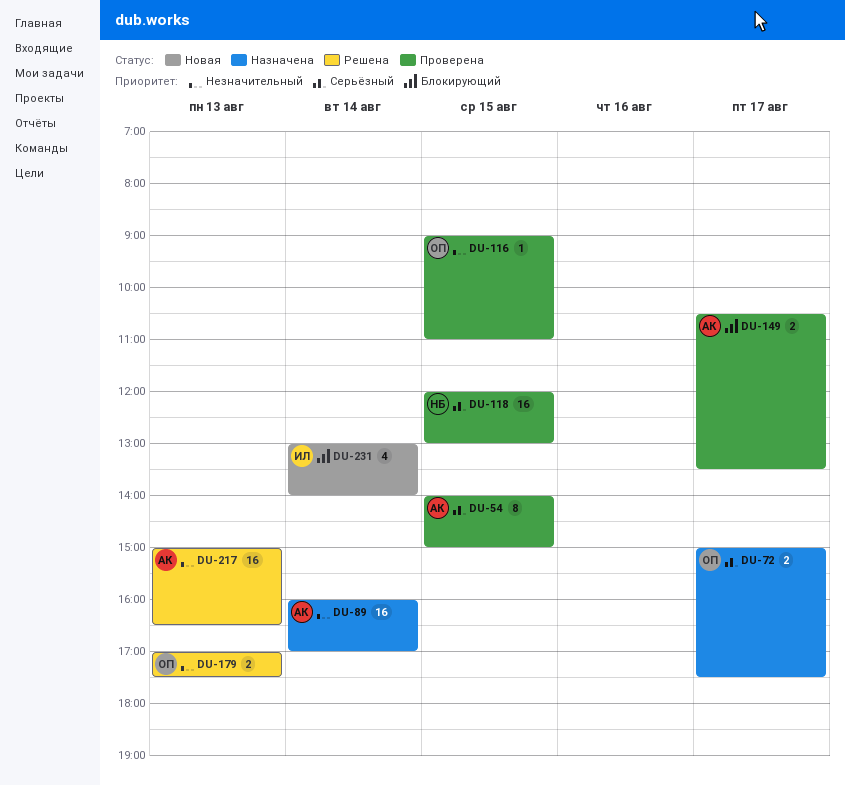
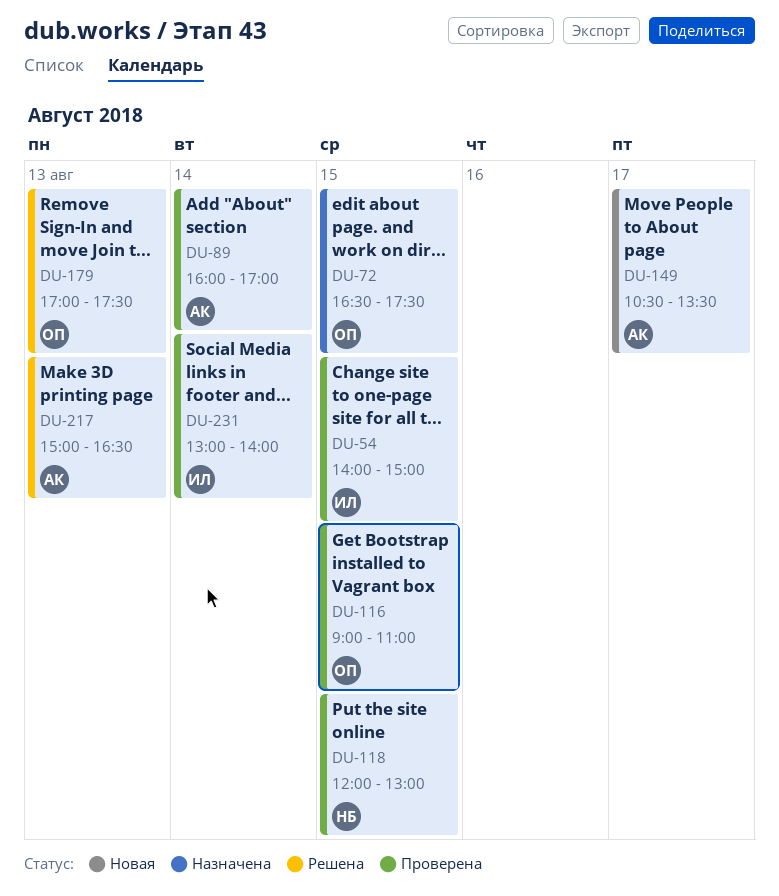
DU-54, owner: АК -> ИЛ
DU-72, day: Aug 17 -> Aug 15
DU-72, begins: 15:00 -> 16:30
DU-89, status: Назначена -> Проверена
DU-149, status: Проверена -> Новая
DU-231, status: Новая -> Проверена

